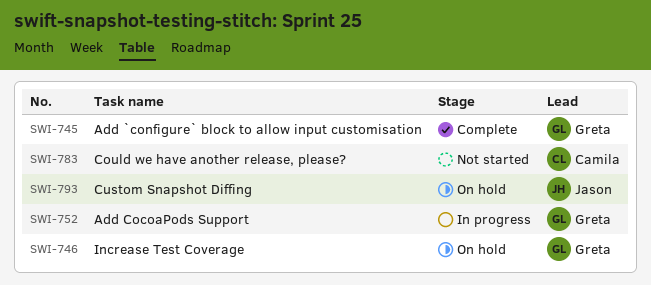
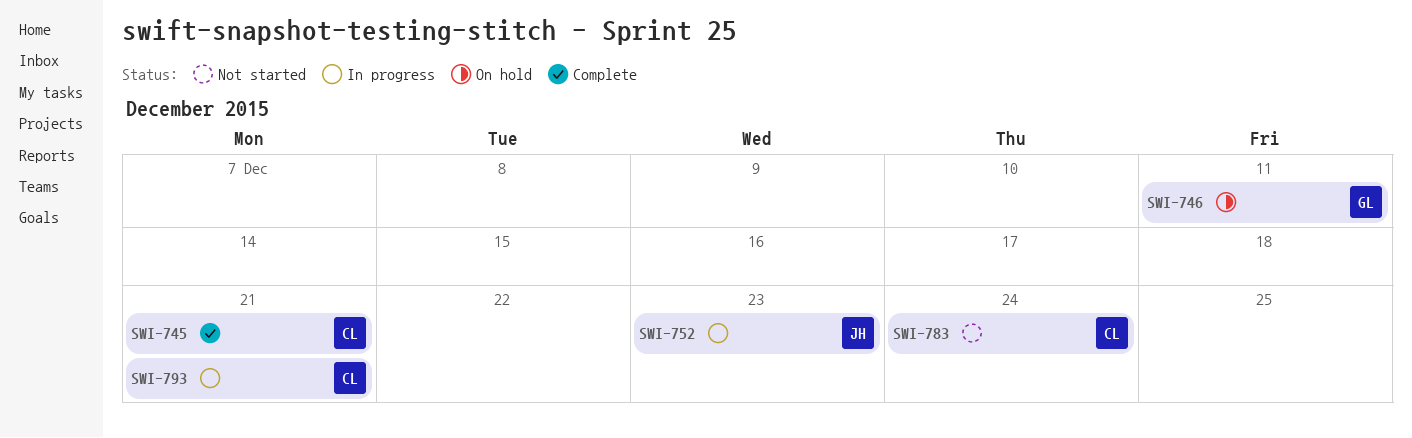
SWI-745, owner: Greta -> Camila
SWI-752, owner: Greta -> Jason
SWI-793, status: On hold -> In progress
SWI-793, owner: Jason -> Camila

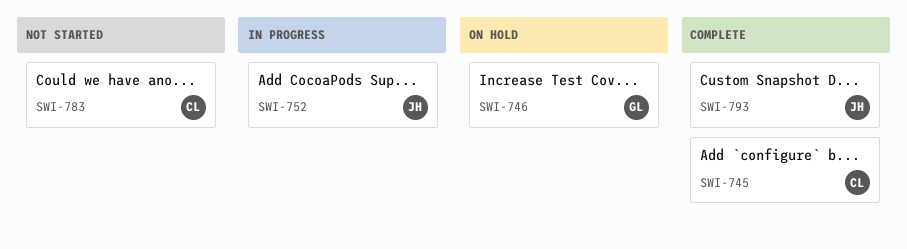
SWI-793, status: In progress -> Complete
SWI-793, owner: CL -> JH

